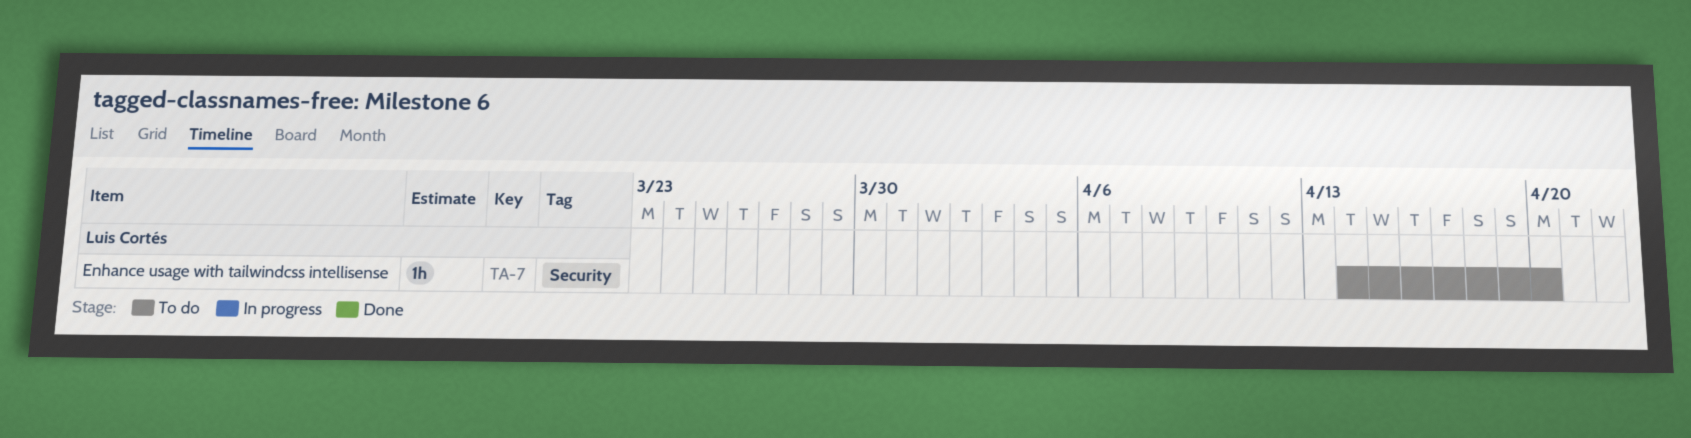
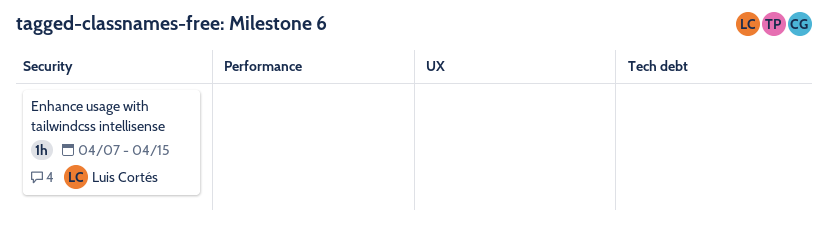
Enhance usage with tailwindcss intellisense, start: Apr 14 -> Apr 7
Enhance usage with tailwindcss intellisense, due: Apr 20 -> Apr 15

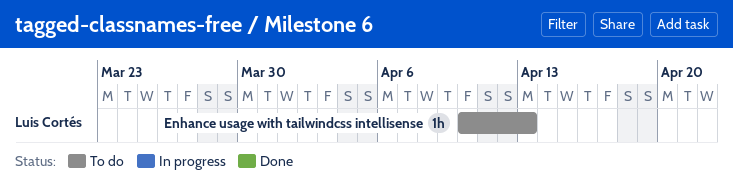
Enhance usage with tailwindcss intellisense, start: Apr 7 -> Apr 10
Enhance usage with tailwindcss intellisense, due: Apr 15 -> Apr 13

